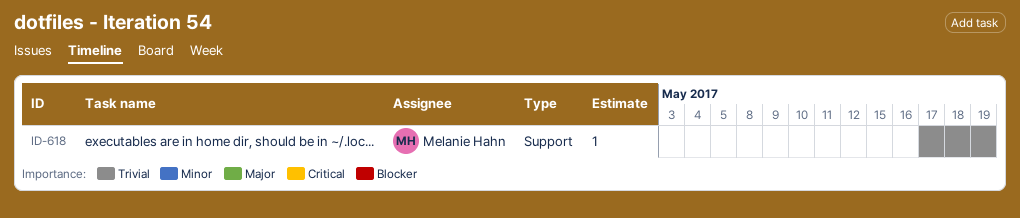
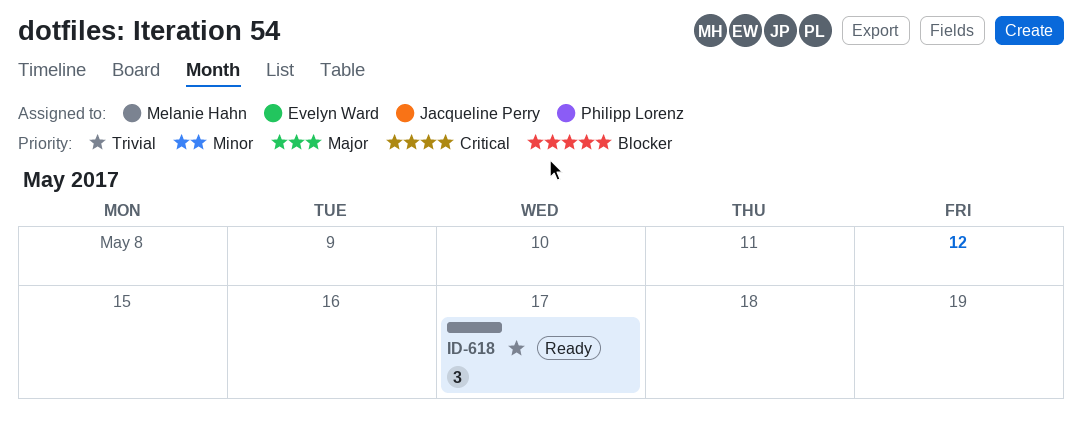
ID-618, estimate: 1 -> 3
ID-618, due: May 19 -> May 17

